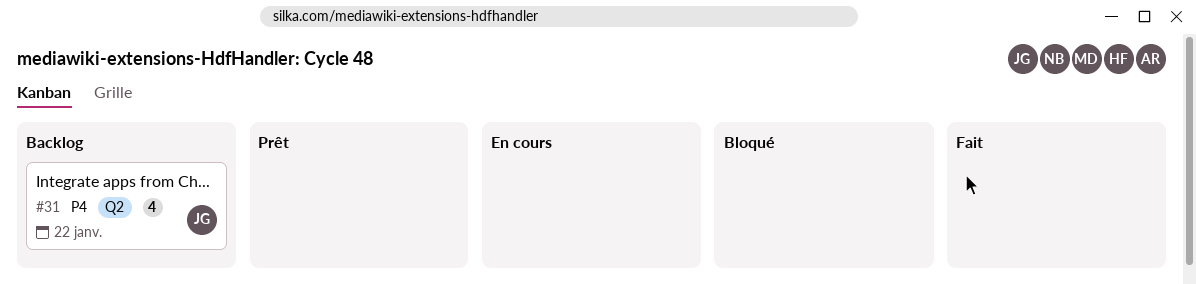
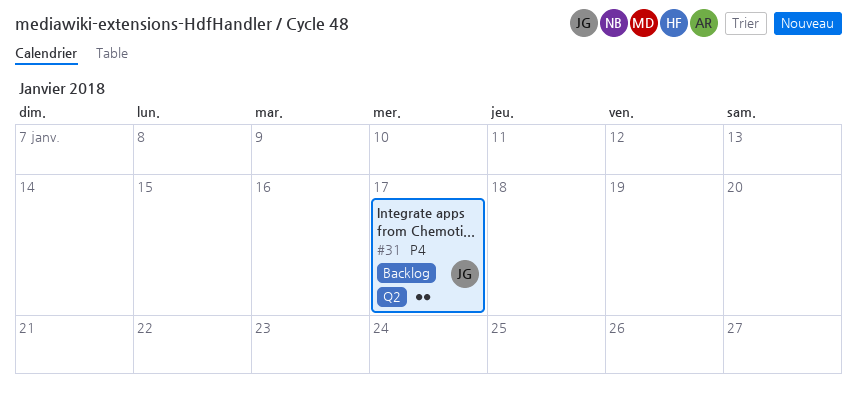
#31, estimate: 4 -> 2
#31, due: Jan 22 -> Jan 17

